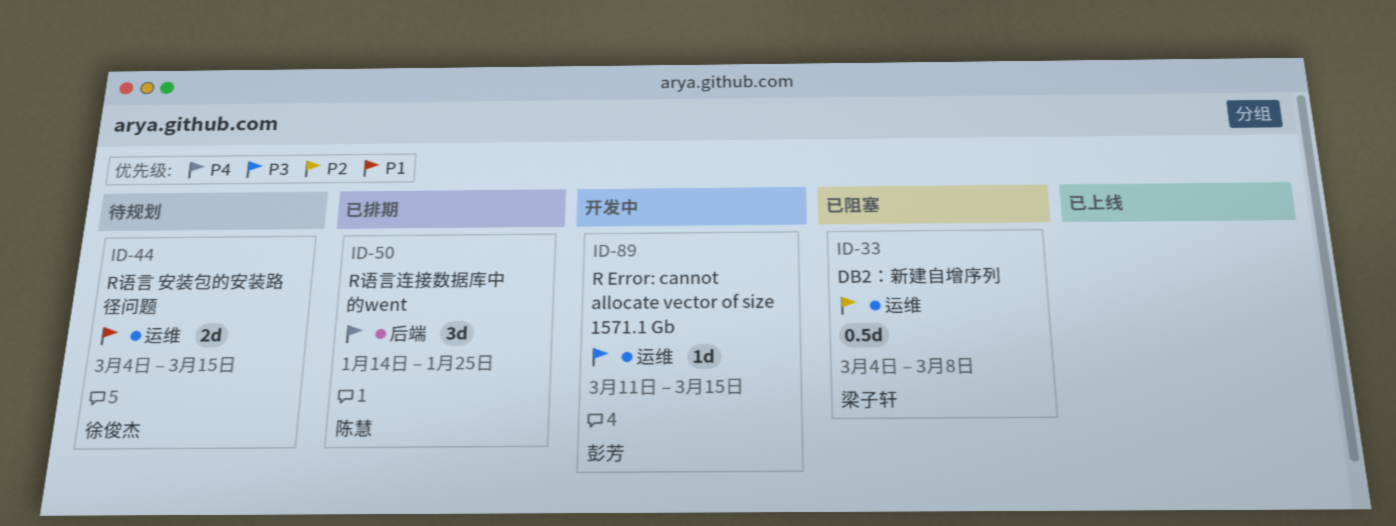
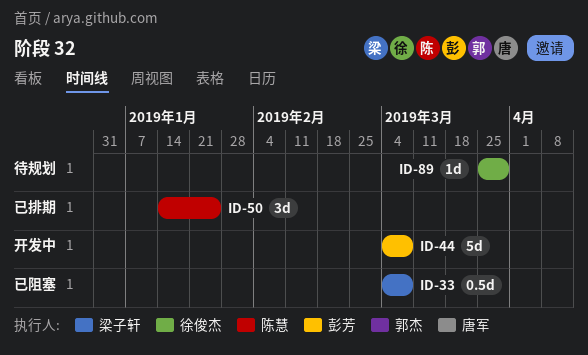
ID-44, status: 待规划 -> 开发中
ID-44, owner: 徐俊杰 -> 彭芳
ID-44, estimate: 2d -> 5d
ID-44, due: Mar 15 -> Mar 8
ID-89, status: 开发中 -> 待规划
ID-89, owner: 彭芳 -> 徐俊杰
ID-89, start: Mar 11 -> Mar 25
ID-89, due: Mar 15 -> Mar 29

